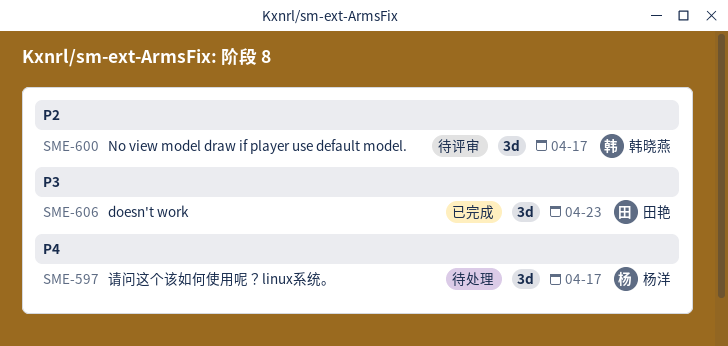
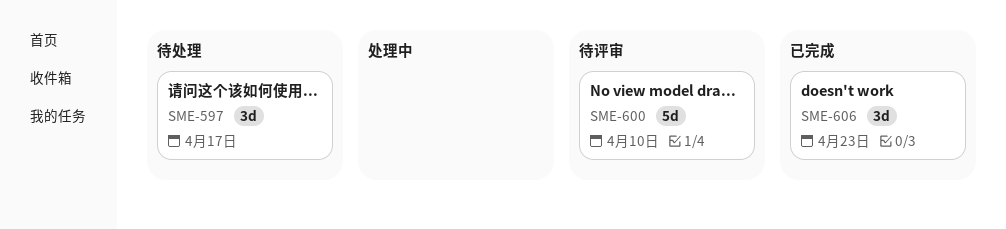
SME-600, estimate: 3d -> 5d
SME-600, due: Apr 17 -> Apr 10

